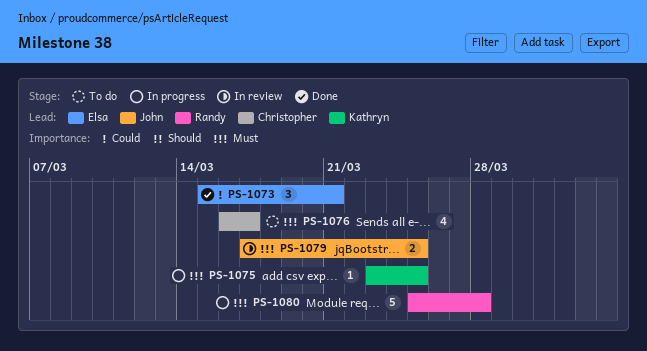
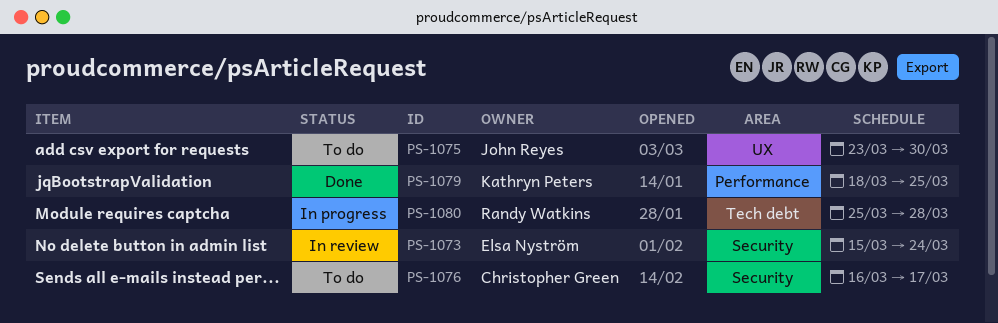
PS-1073, status: Done -> In review
PS-1073, due: Mar 21 -> Mar 24
PS-1075, status: In progress -> To do
PS-1075, owner: Kathryn Peters -> John Reyes
PS-1075, due: Mar 25 -> Mar 30
PS-1079, status: In review -> Done
PS-1079, owner: John Reyes -> Kathryn Peters
PS-1079, start: Mar 17 -> Mar 18

